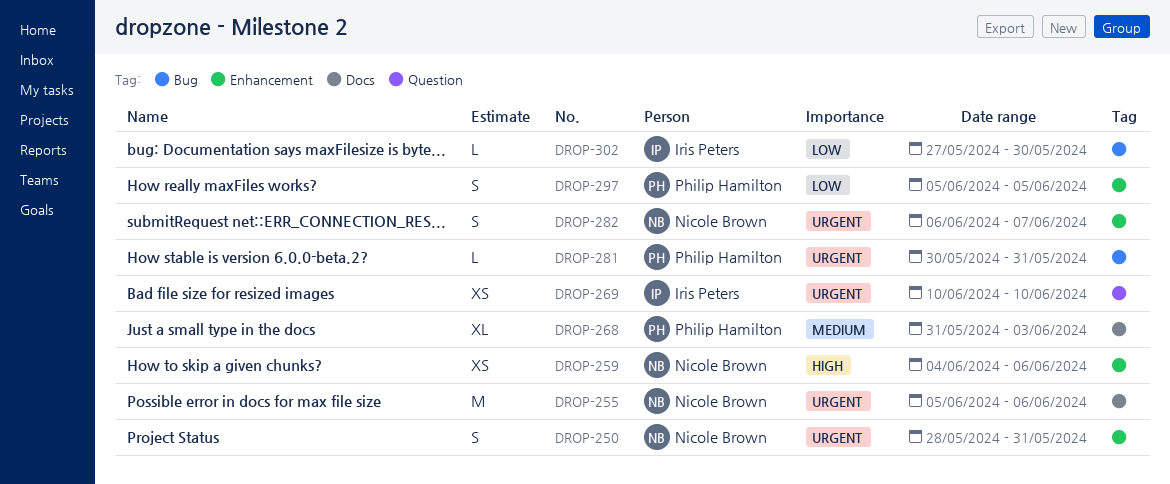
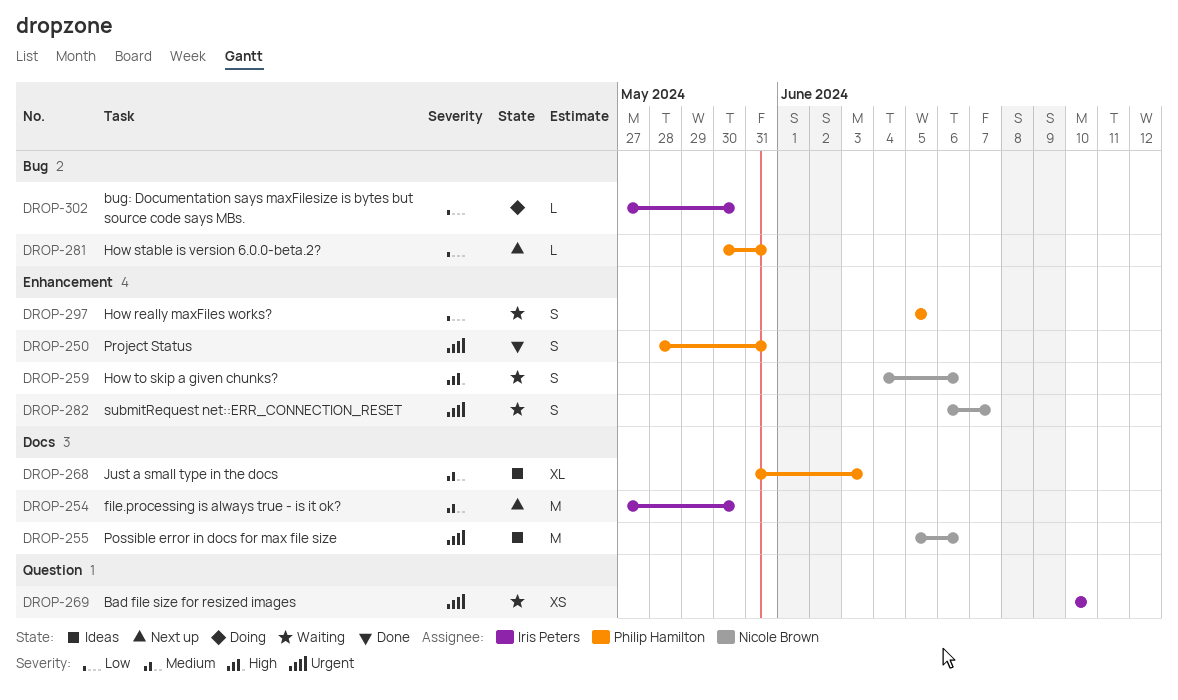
DROP-250, owner: Nicole Brown -> Philip Hamilton
DROP-254: none -> present
DROP-259, estimate: XS -> S
DROP-281, priority: Urgent -> Low

